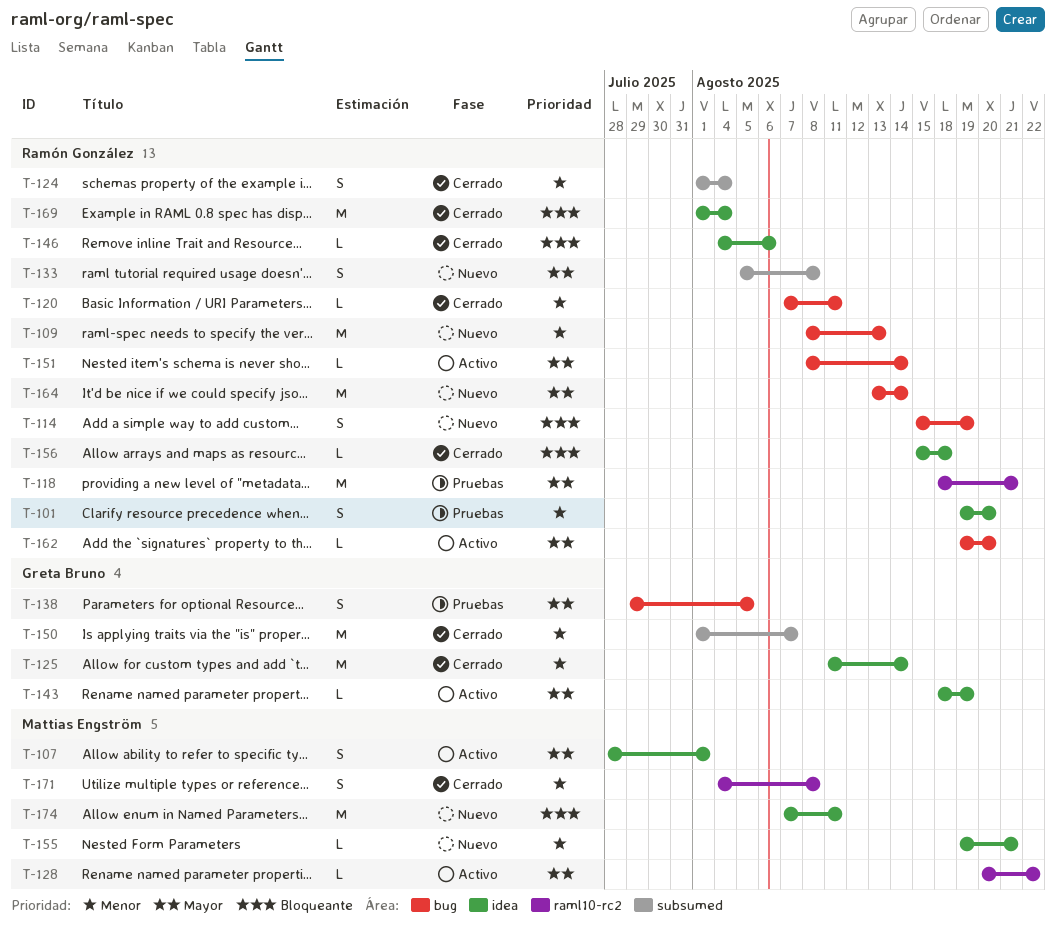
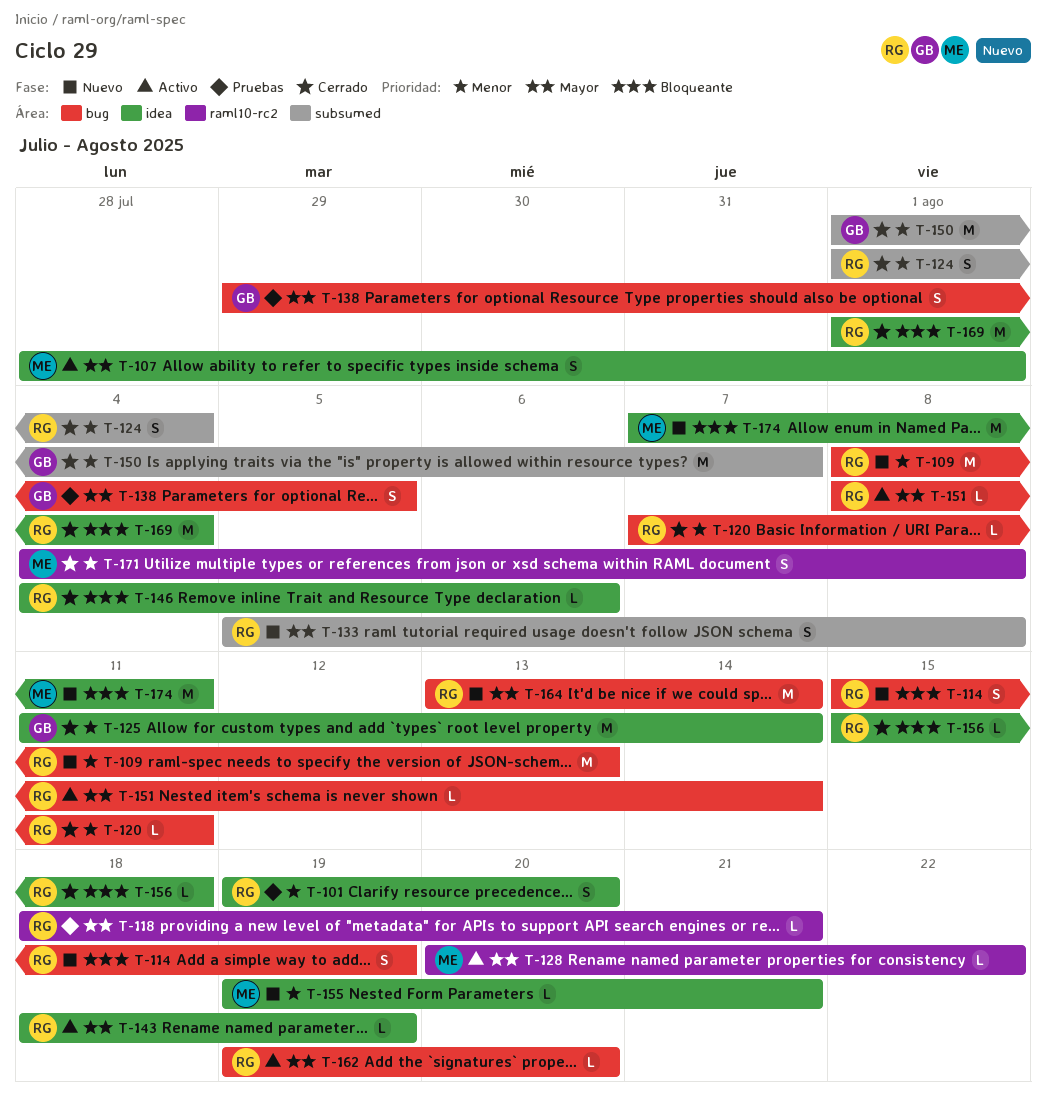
T-118, estimate: M -> L
T-143, owner: Greta Bruno -> Ramón González

